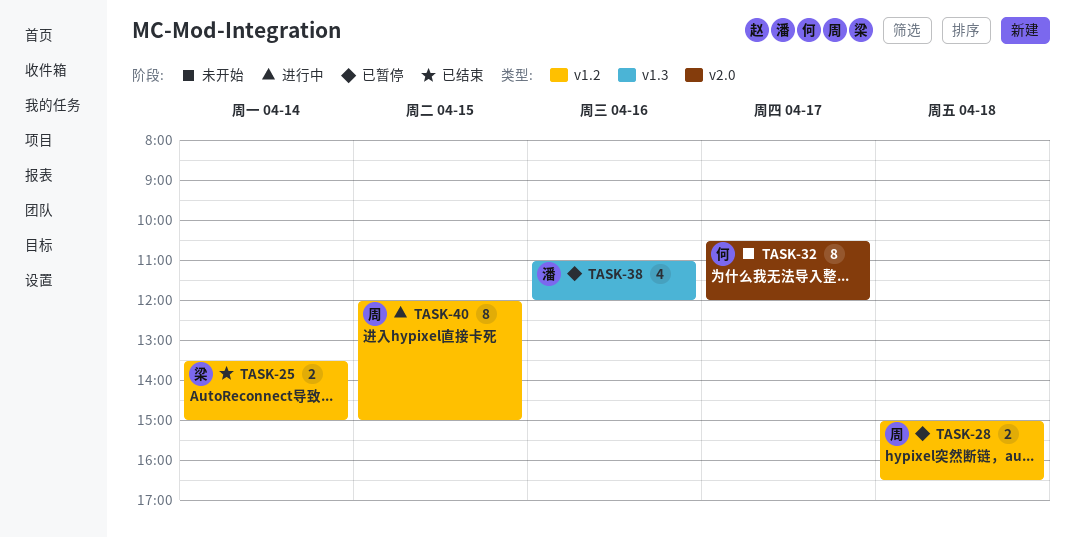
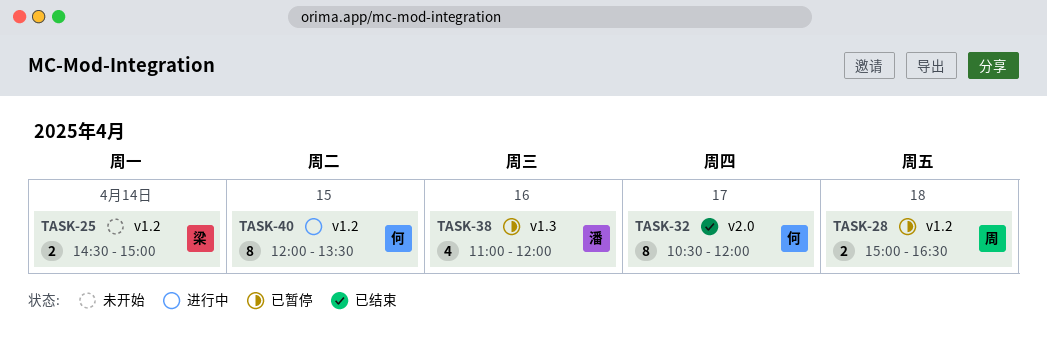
TASK-25, status: 已结束 -> 未开始
TASK-25, begins: 13:30 -> 14:30
TASK-32, status: 未开始 -> 已结束
TASK-40, owner: 周 -> 何
TASK-40, ends: 15:00 -> 13:30

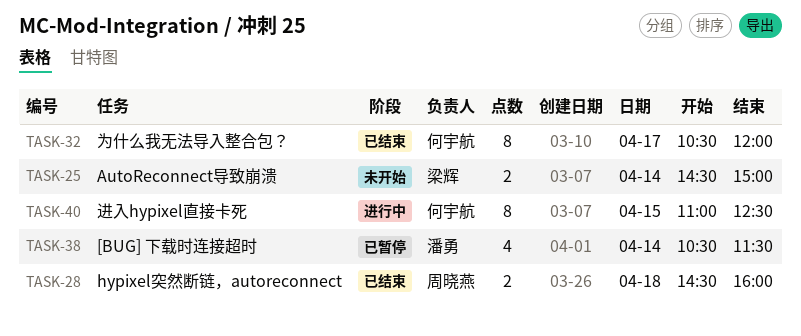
TASK-28, status: 已暂停 -> 已结束
TASK-28, begins: 15:00 -> 14:30
TASK-28, ends: 16:30 -> 16:00
TASK-38, day: Apr 16 -> Apr 14
TASK-38, begins: 11:00 -> 10:30
TASK-38, ends: 12:00 -> 11:30
TASK-40, begins: 12:00 -> 11:00
TASK-40, ends: 13:30 -> 12:30

